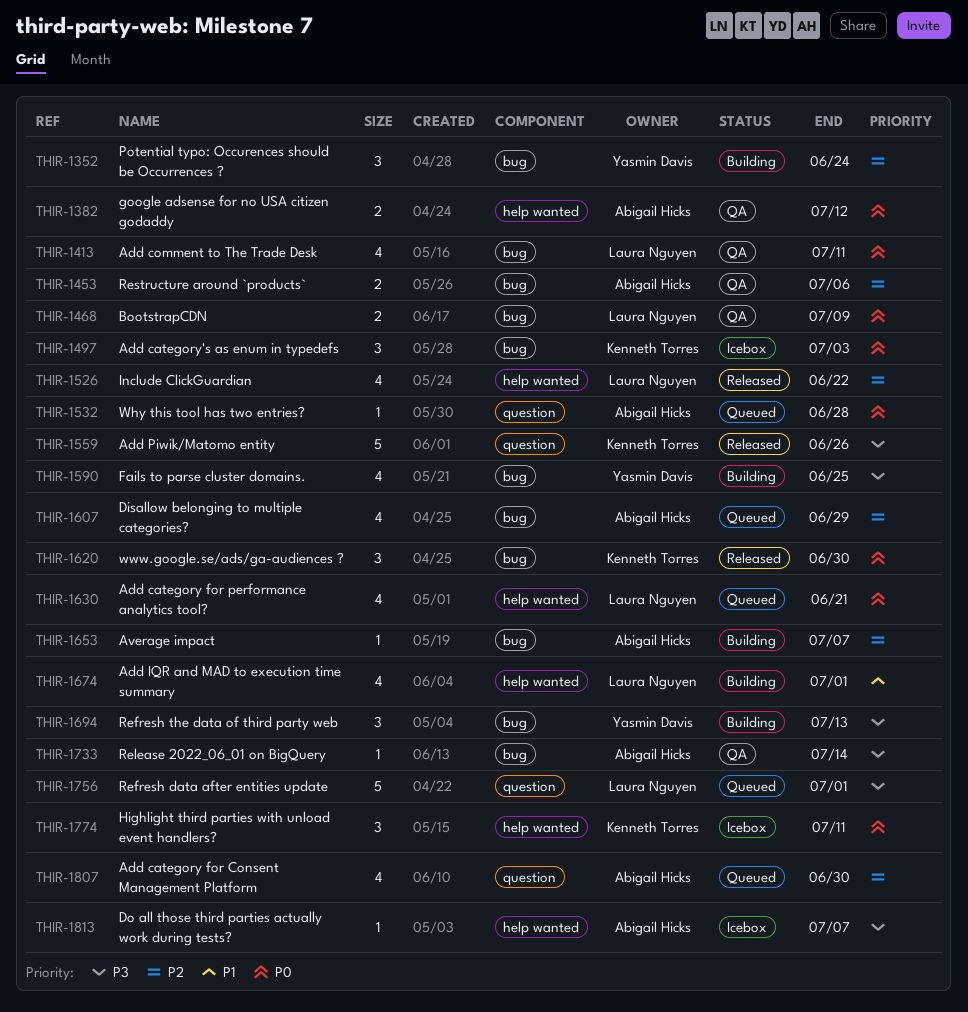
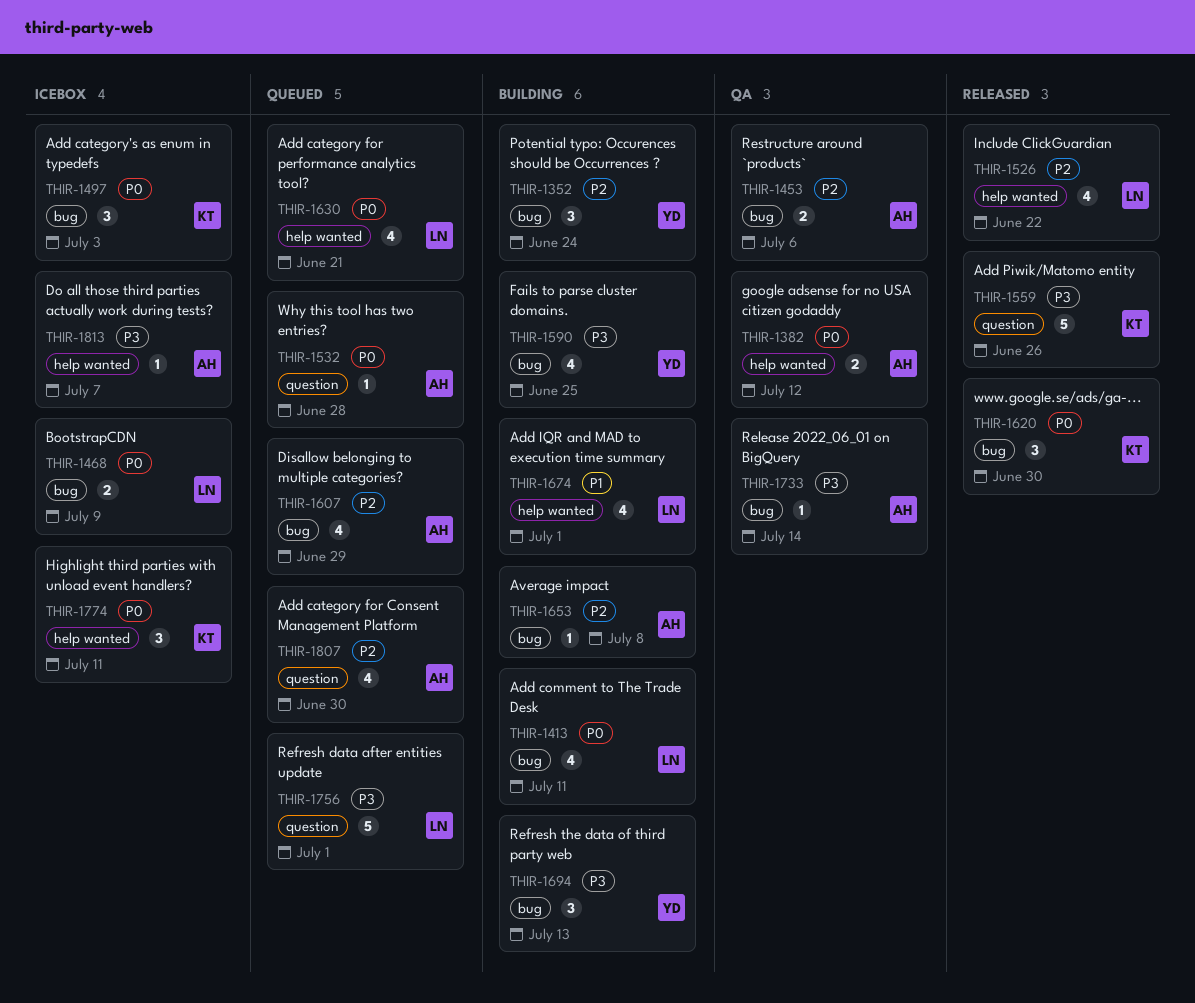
THIR-1413, status: QA -> Building
THIR-1468, status: QA -> Icebox
THIR-1653, due: Jul 7 -> Jul 8

